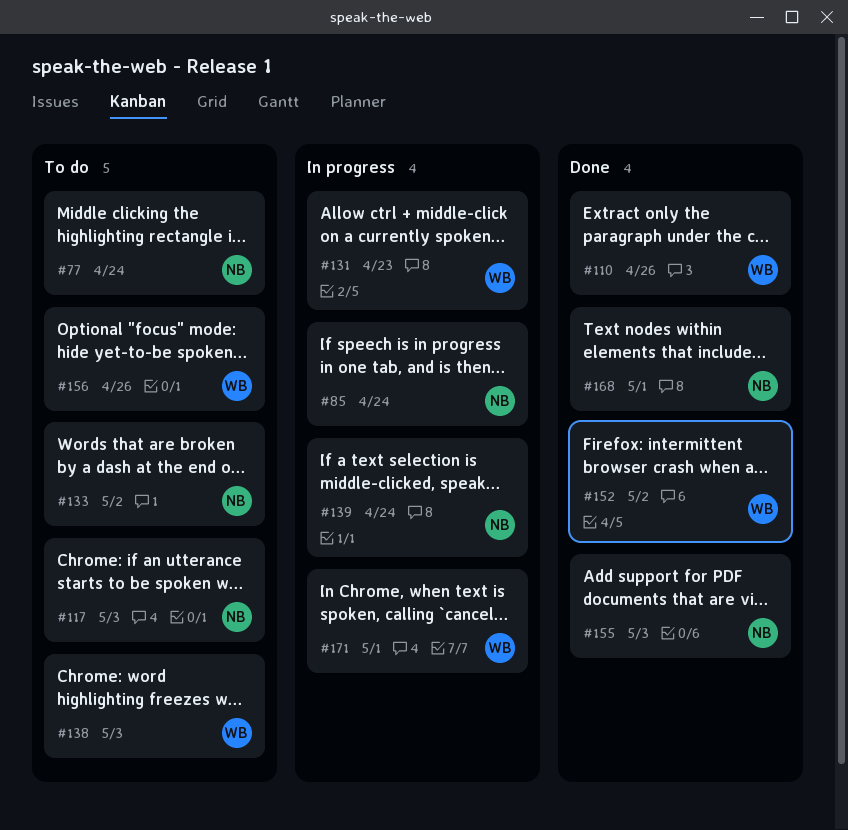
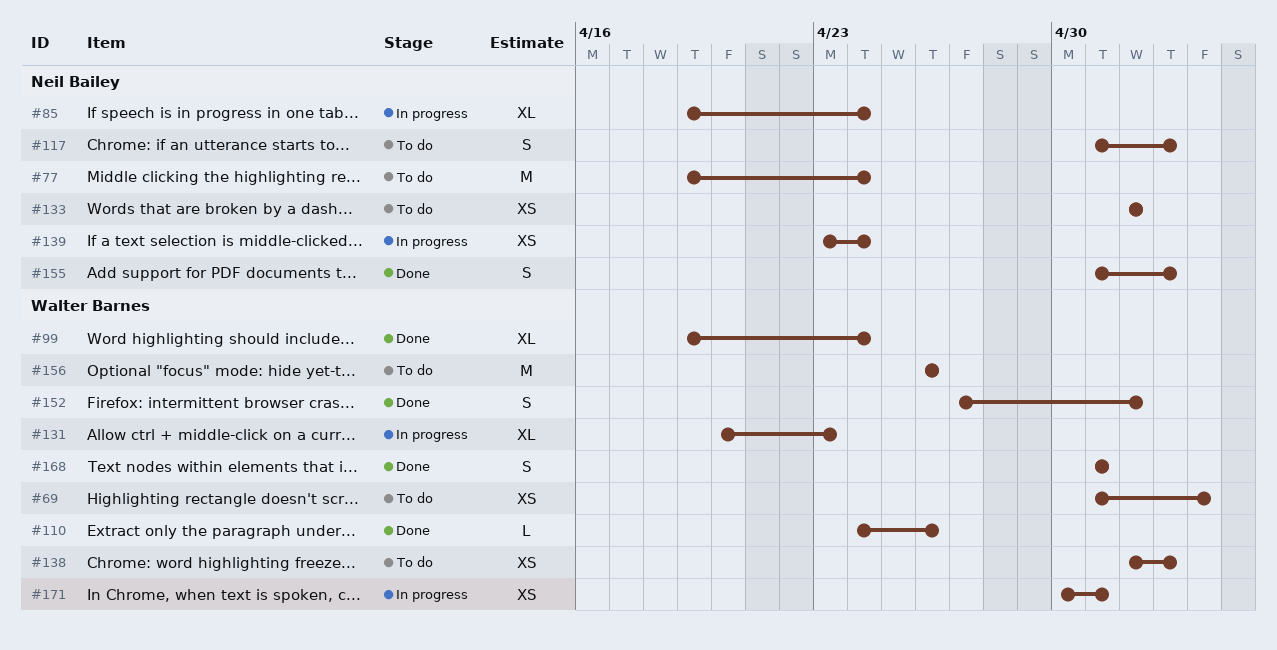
#69: none -> present
#99: none -> present
#168, owner: Neil Bailey -> Walter Barnes

